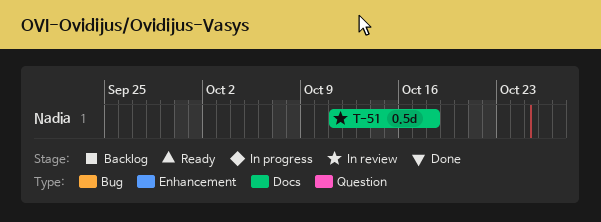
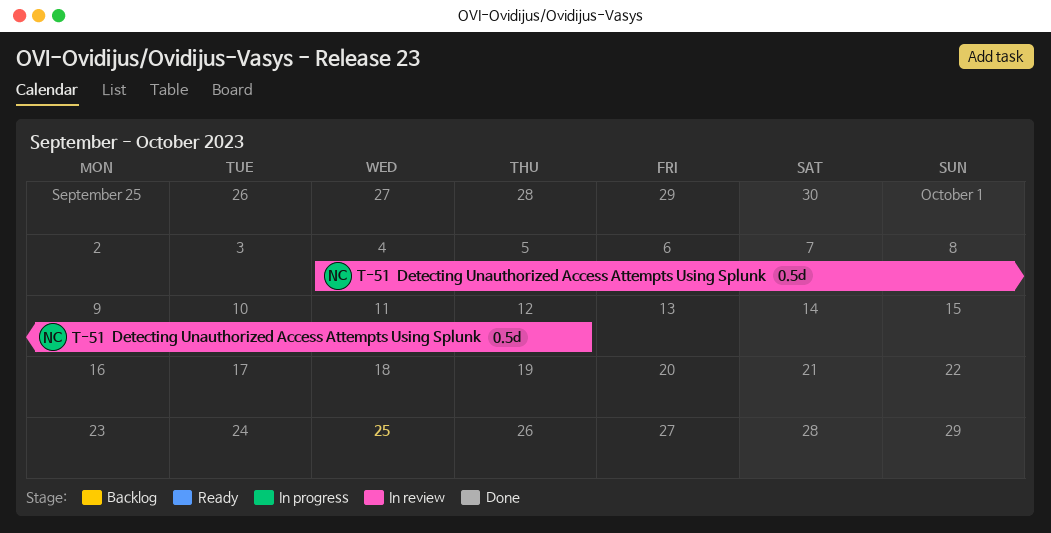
T-51, start: Oct 11 -> Oct 4
T-51, due: Oct 18 -> Oct 12

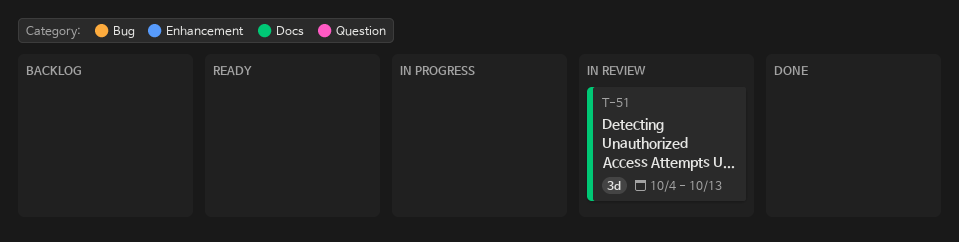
T-51, estimate: 0.5d -> 3d
T-51, due: Oct 12 -> Oct 13

